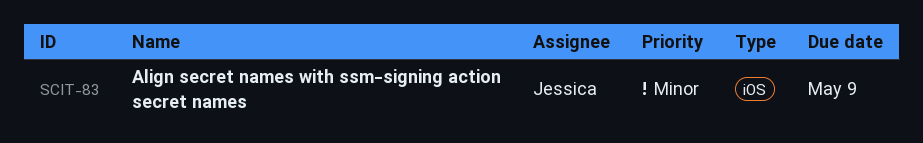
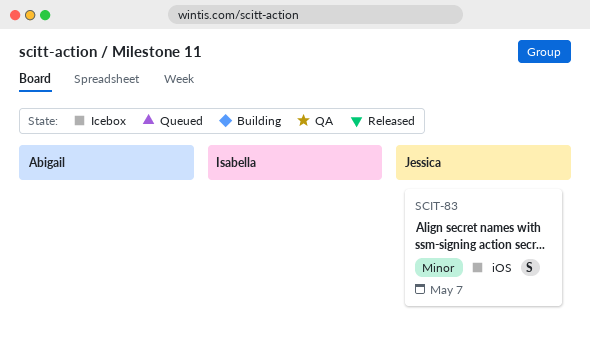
SCIT-83, due: May 9 -> May 7

